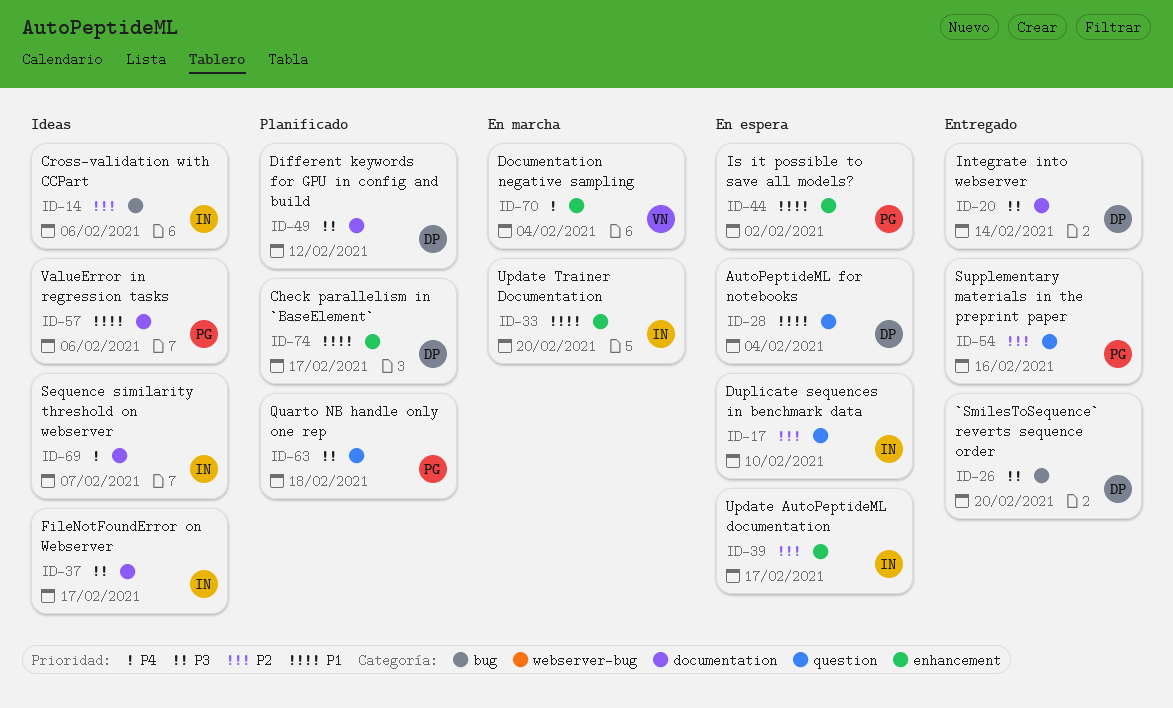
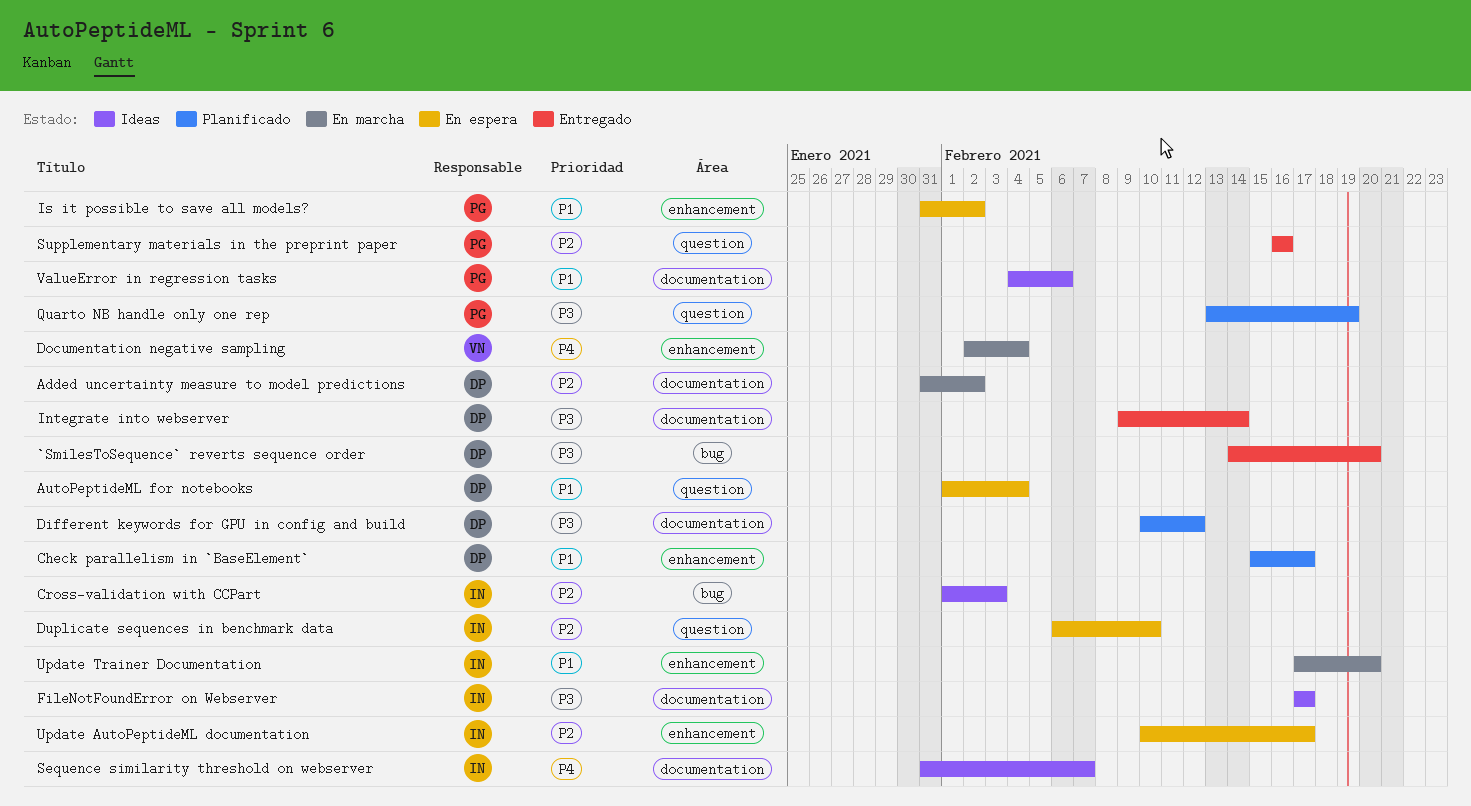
Added uncertainty measure to model predictions: none -> present
Cross-validation with CCPart, due: Feb 6 -> Feb 3
Quarto NB handle only one rep, due: Feb 18 -> Feb 19

